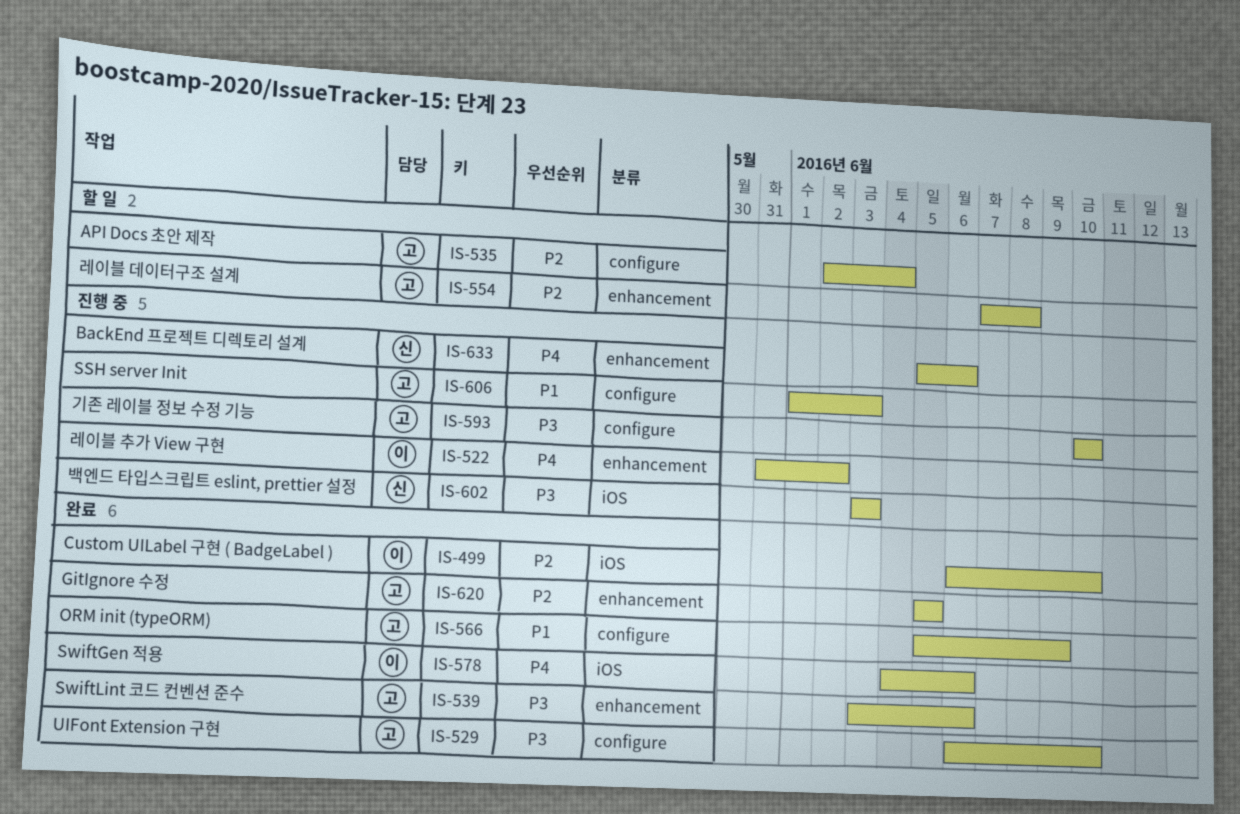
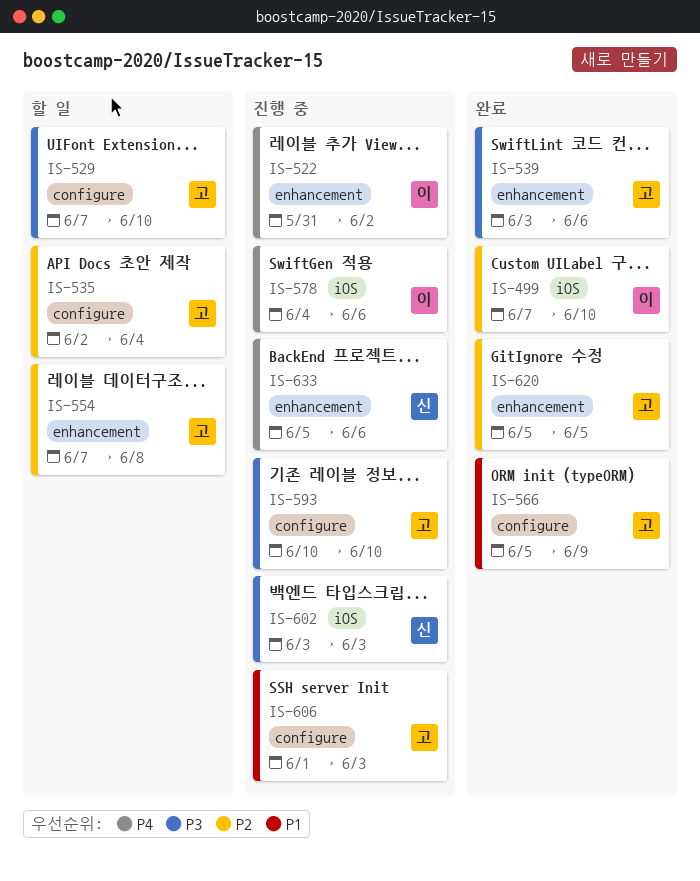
IS-499, start: Jun 6 -> Jun 7
IS-529, status: 완료 -> 할 일
IS-529, start: Jun 6 -> Jun 7
IS-578, status: 완료 -> 진행 중

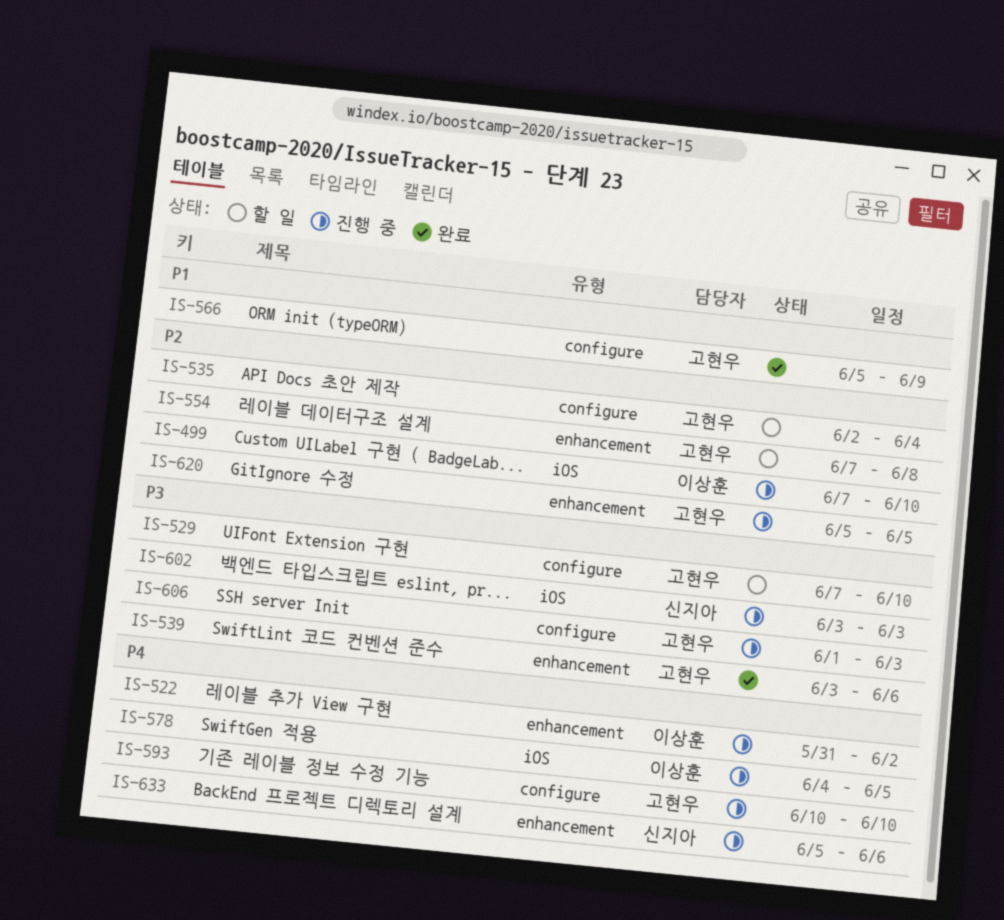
IS-499, status: 완료 -> 진행 중
IS-578, due: Jun 6 -> Jun 5
IS-593, priority: P3 -> P4
IS-606, priority: P1 -> P3
IS-620, status: 완료 -> 진행 중

